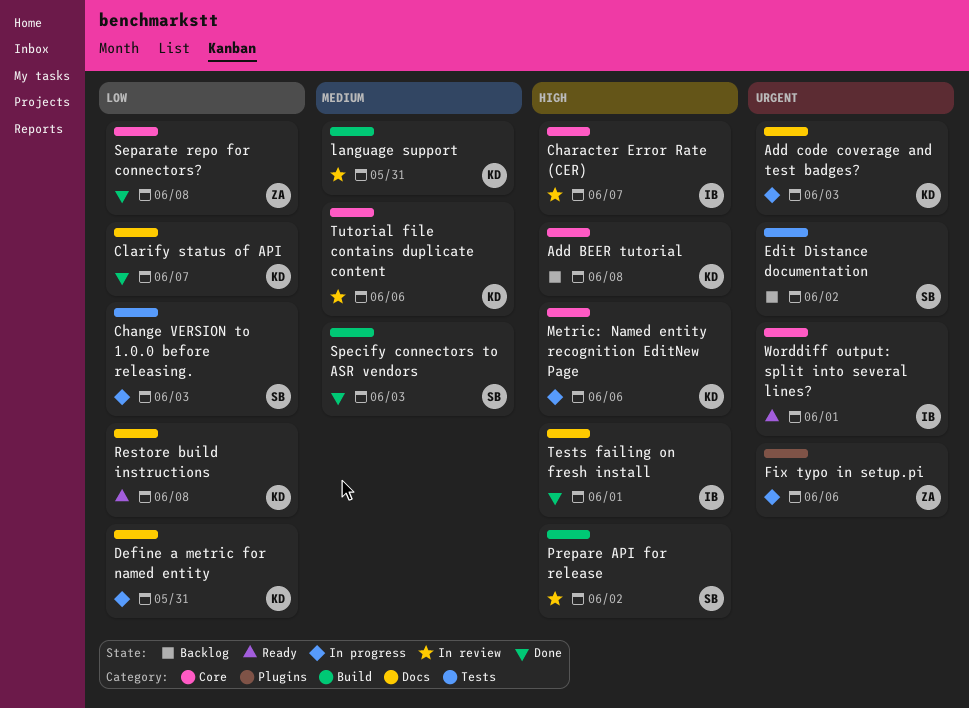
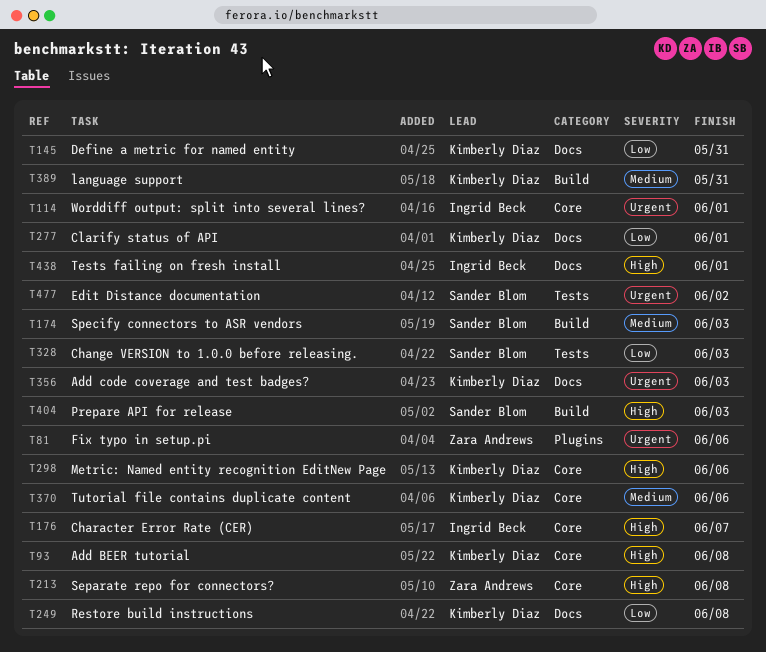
Clarify status of API, due: Jun 7 -> Jun 1
Prepare API for release, due: Jun 2 -> Jun 3
Separate repo for connectors?, priority: Low -> High

